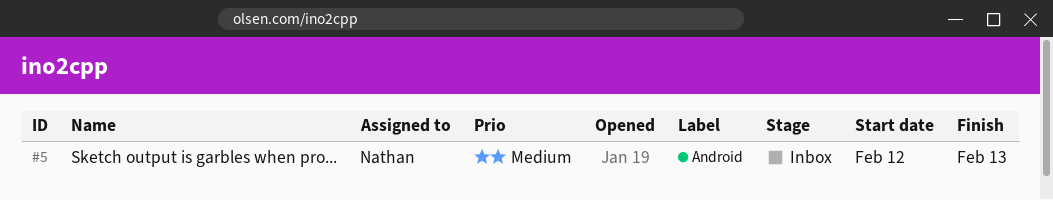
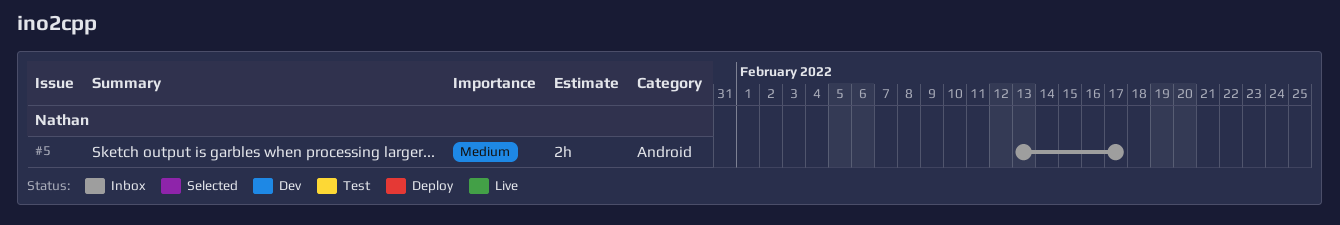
#5, start: Feb 12 -> Feb 13
#5, due: Feb 13 -> Feb 17

